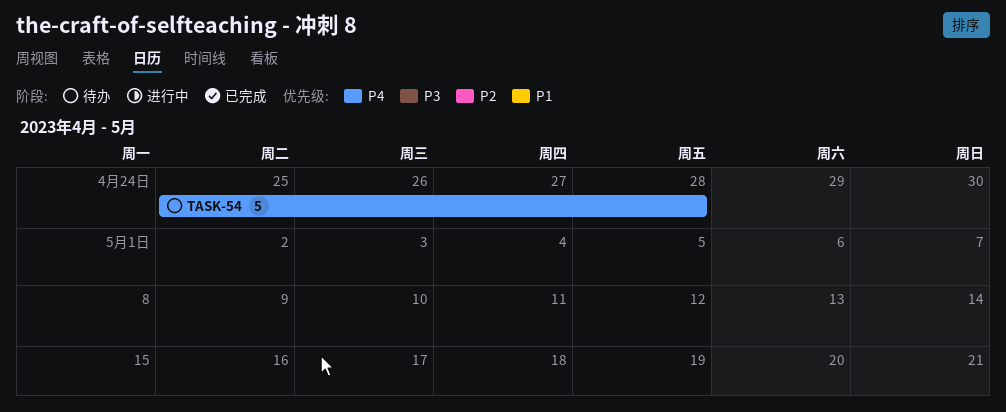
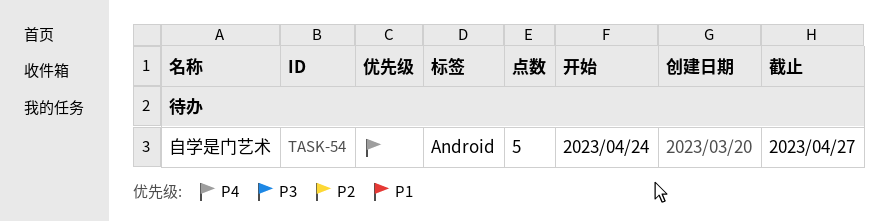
TASK-54, start: Apr 25 -> Apr 24
TASK-54, due: Apr 28 -> Apr 27

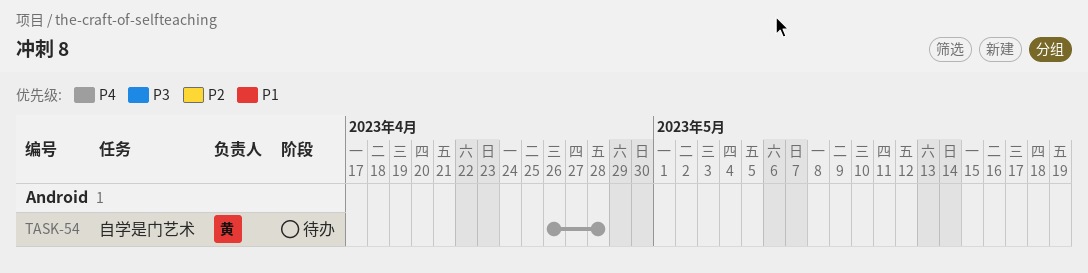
TASK-54, start: Apr 24 -> Apr 26
TASK-54, due: Apr 27 -> Apr 28

